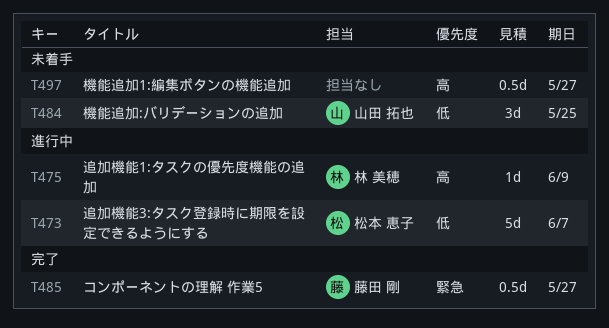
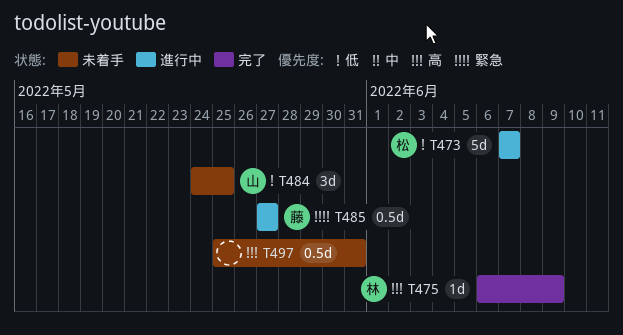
T475, status: 進行中 -> 完了
T485, status: 完了 -> 進行中
T497, due: May 27 -> May 31

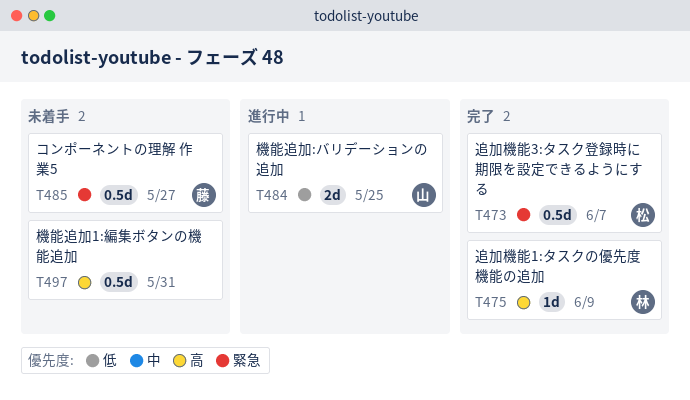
T473, status: 進行中 -> 完了
T473, priority: 低 -> 緊急
T473, estimate: 5d -> 0.5d
T484, status: 未着手 -> 進行中
T484, estimate: 3d -> 2d
T485, status: 進行中 -> 未着手

